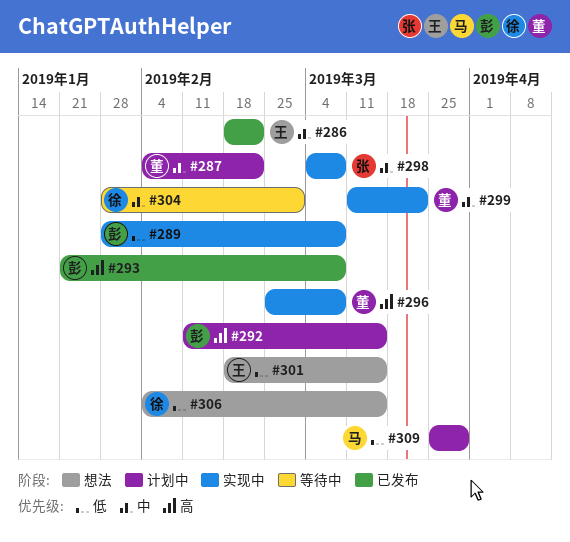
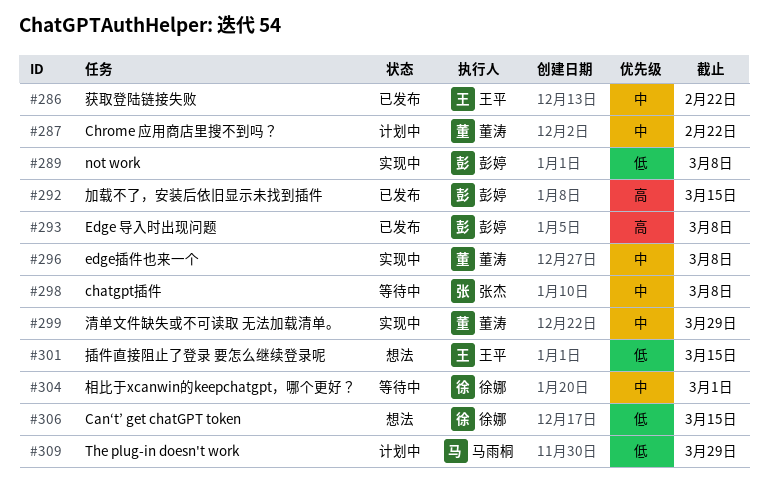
#292, status: 计划中 -> 已发布
#296, priority: 高 -> 中
#298, status: 实现中 -> 等待中
#299, due: Mar 22 -> Mar 29

